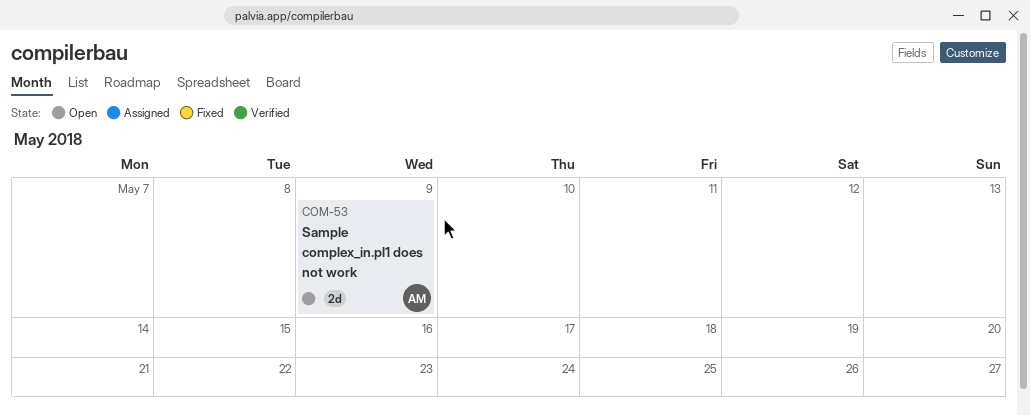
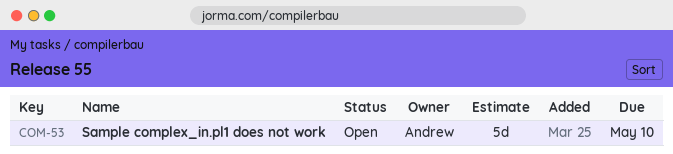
COM-53, estimate: 2d -> 5d
COM-53, due: May 9 -> May 10

